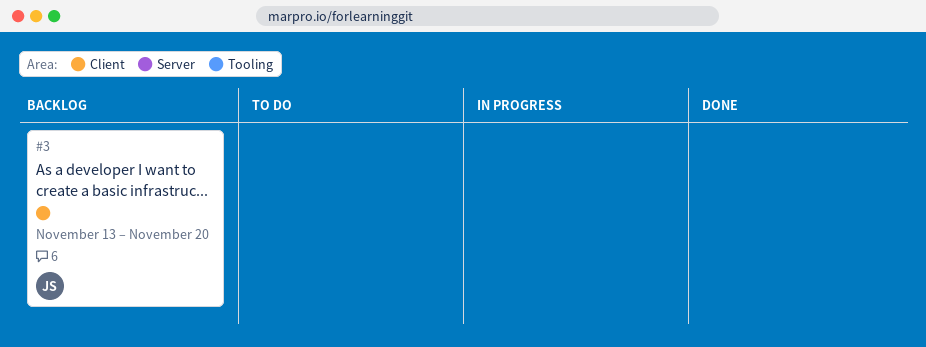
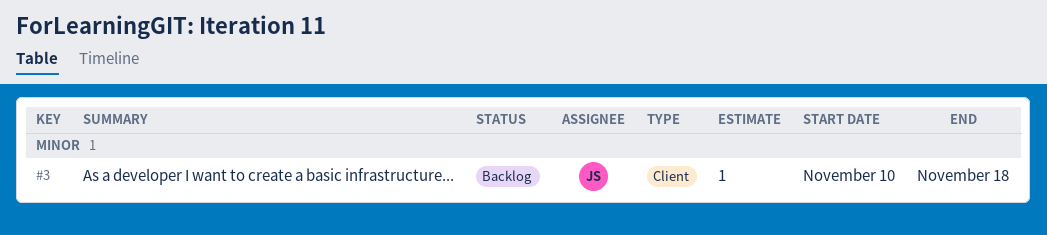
#3, start: Nov 13 -> Nov 10
#3, due: Nov 20 -> Nov 18

